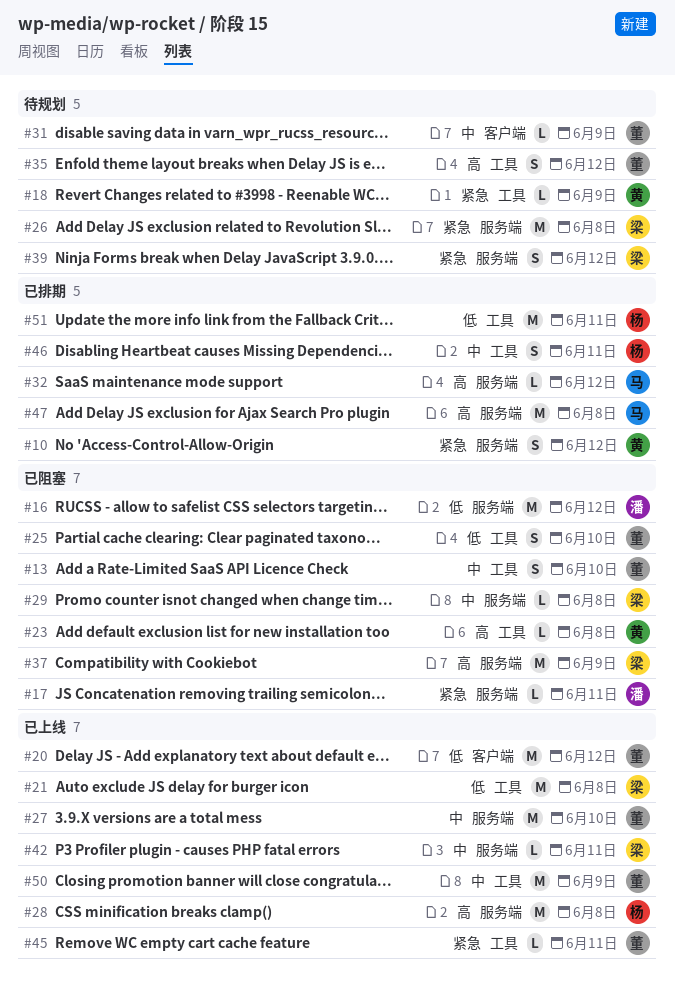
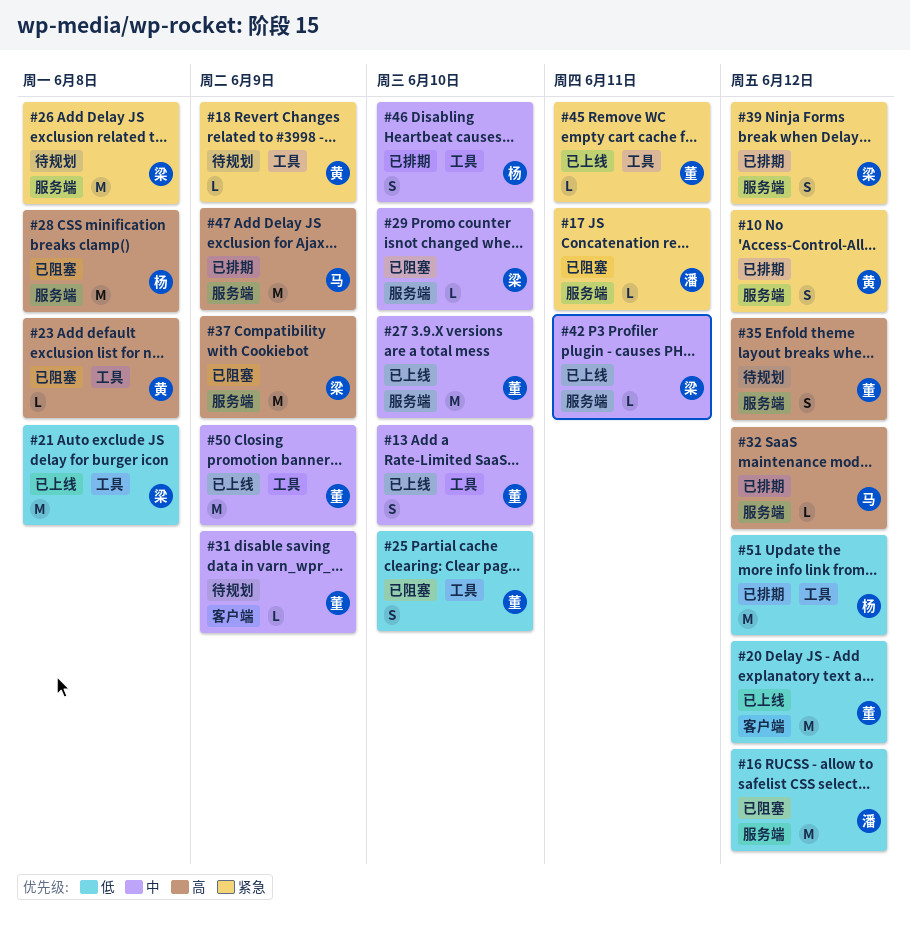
#13, status: 已阻塞 -> 已上线
#28, status: 已上线 -> 已阻塞
#29, due: Jun 8 -> Jun 10
#35, label: 工具 -> 服务端
#39, status: 待规划 -> 已排期
#46, due: Jun 11 -> Jun 10
#47, due: Jun 8 -> Jun 9
#51, due: Jun 11 -> Jun 12

